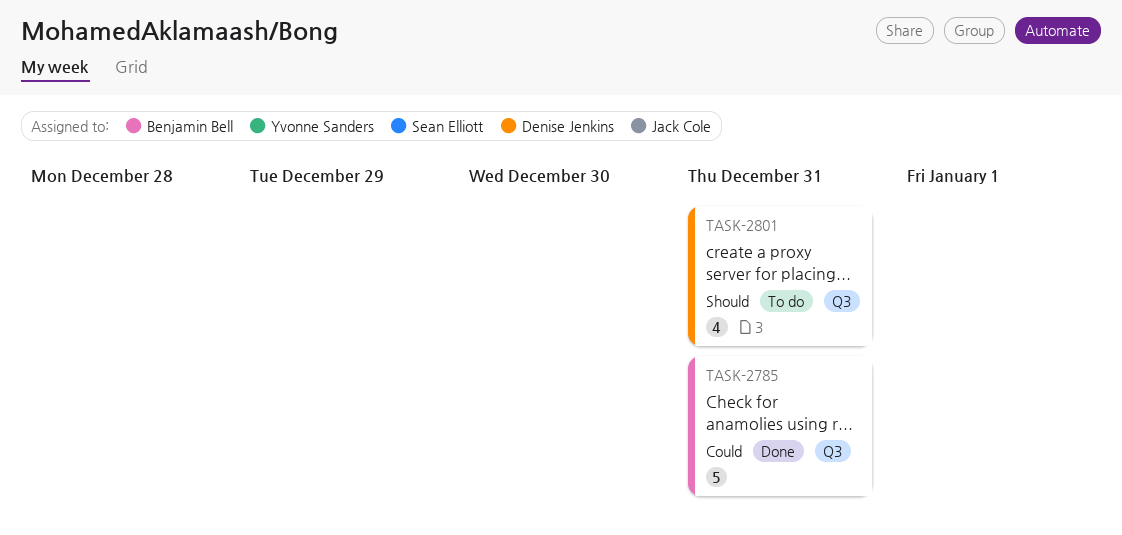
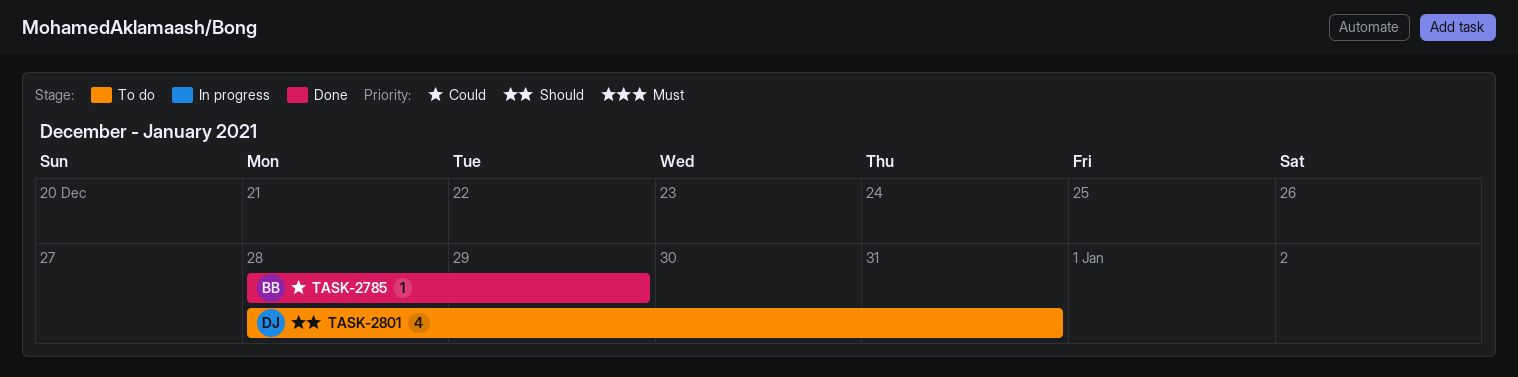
TASK-2785, estimate: 5 -> 1
TASK-2785, due: Dec 31 -> Dec 29

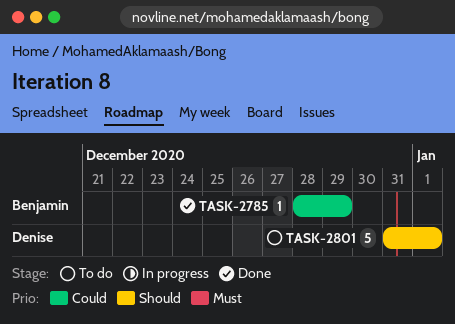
TASK-2801, estimate: 4 -> 5
TASK-2801, start: Dec 28 -> Dec 31
TASK-2801, due: Dec 31 -> Jan 1

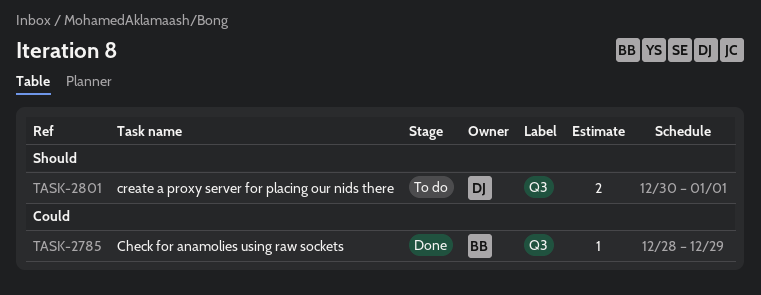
TASK-2801, estimate: 5 -> 2
TASK-2801, start: Dec 31 -> Dec 30

